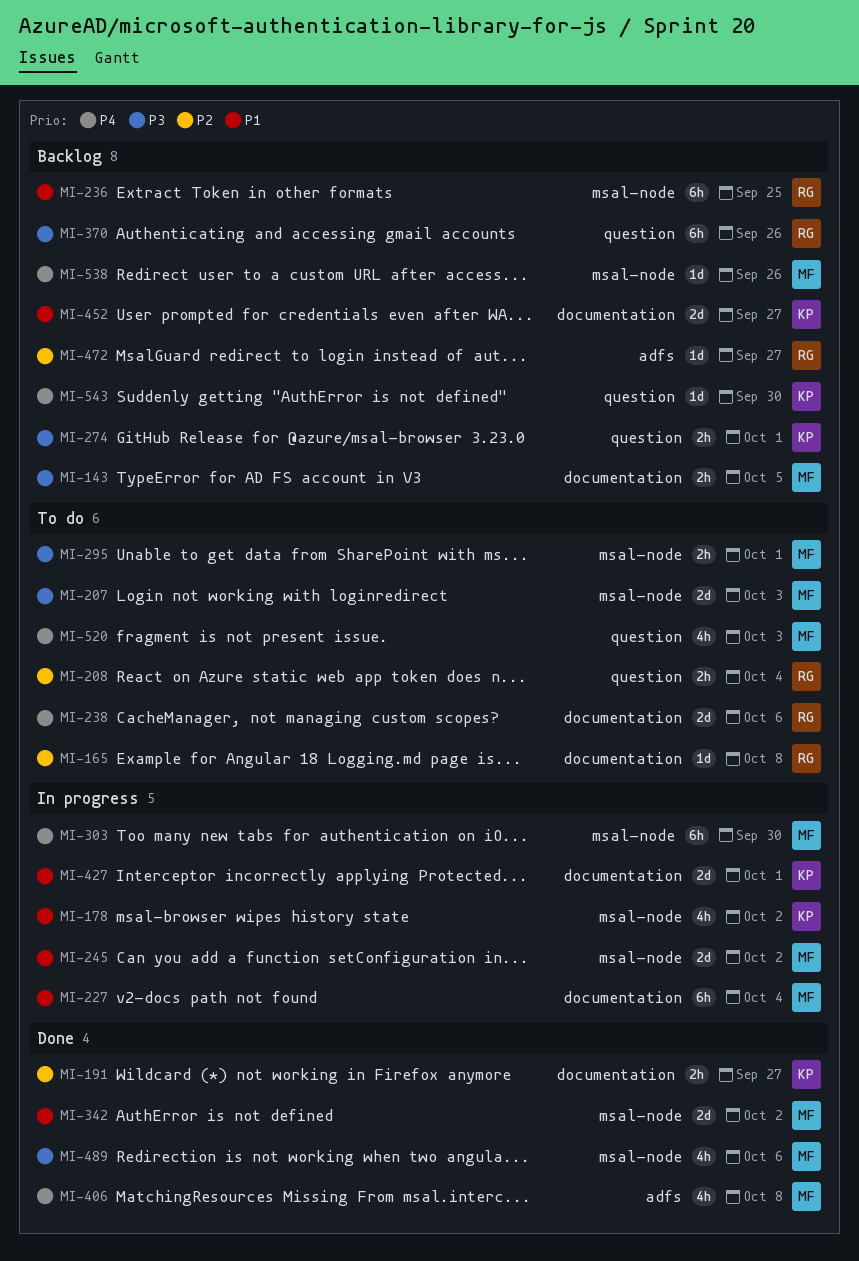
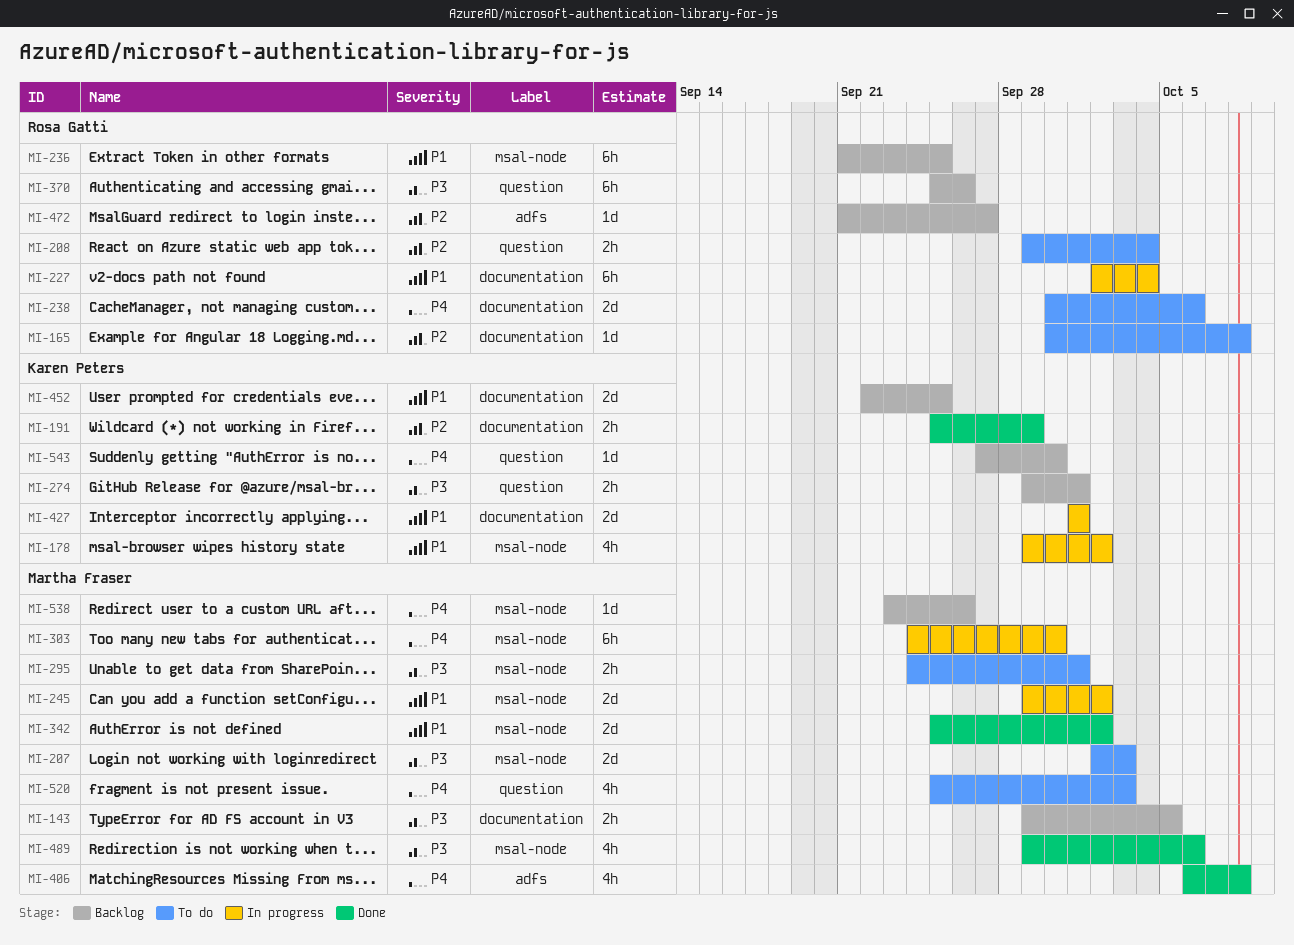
MI-191, due: Sep 27 -> Sep 29
MI-227, owner: Martha Fraser -> Rosa Gatti
MI-452, due: Sep 27 -> Sep 25

